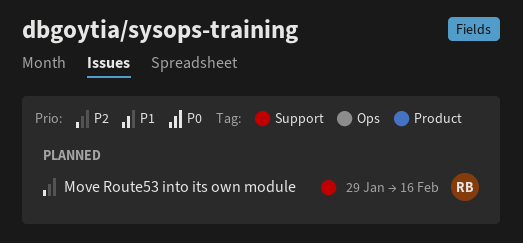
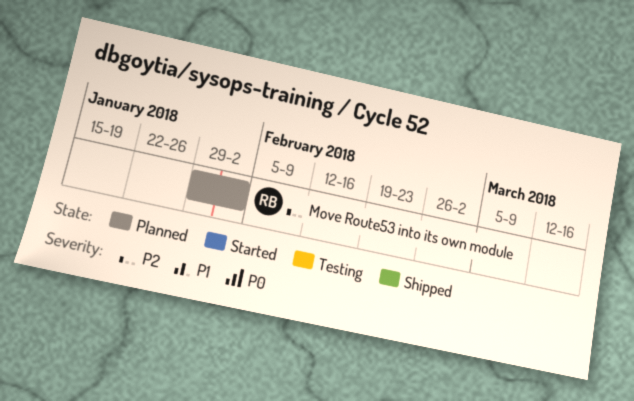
Move Route53 into its own module, due: Feb 16 -> Feb 2

